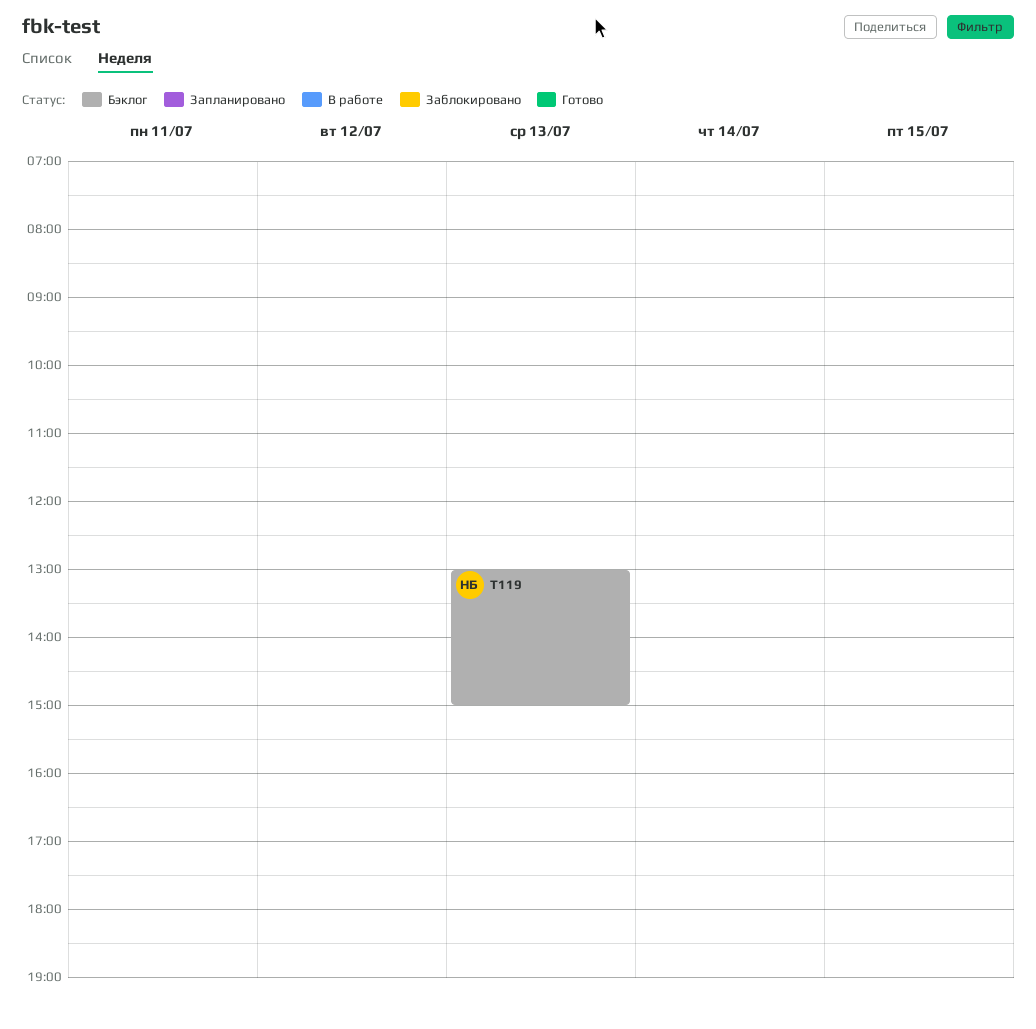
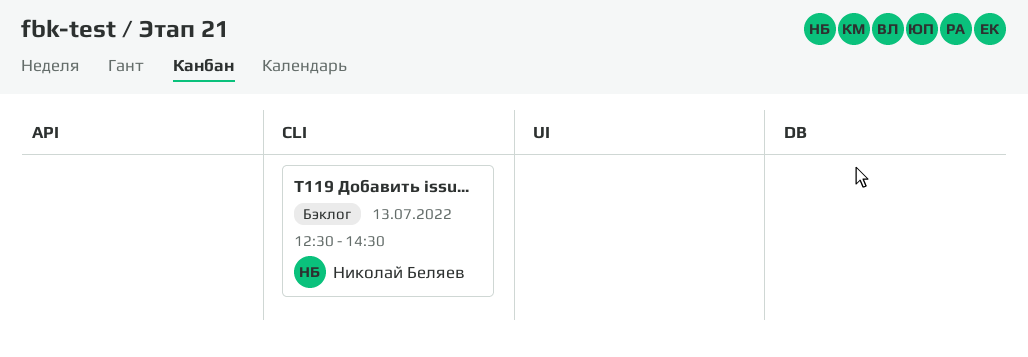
T119, begins: 13:00 -> 12:30
T119, ends: 15:00 -> 14:30

